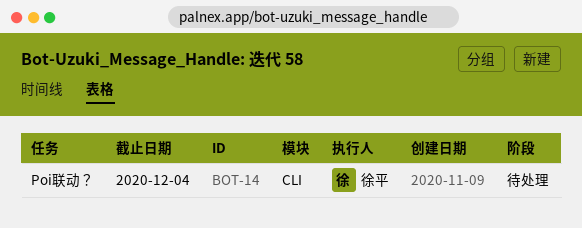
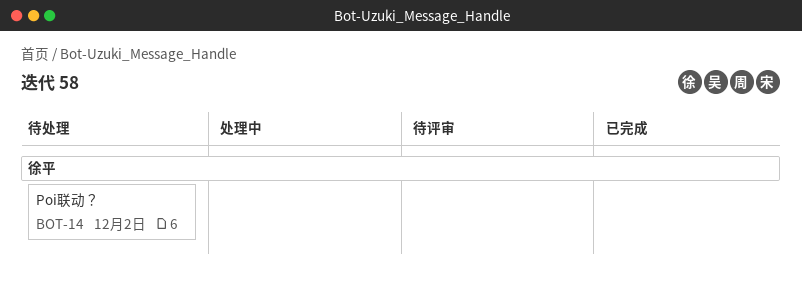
BOT-14, due: Dec 4 -> Dec 2

